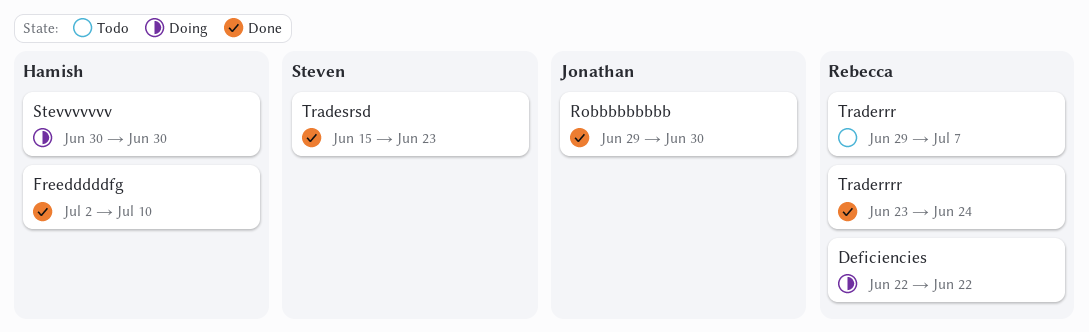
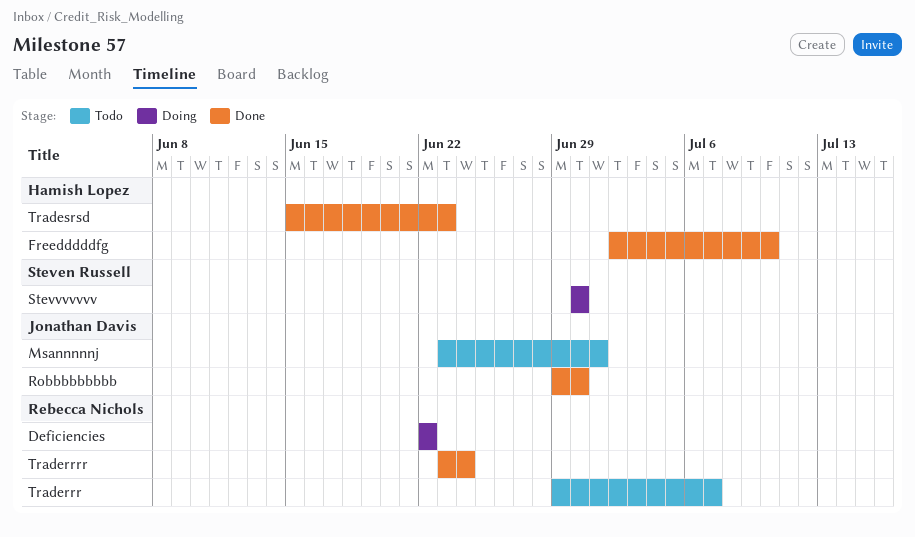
Msannnnnj: none -> present
Stevvvvvvv, owner: Hamish Lopez -> Steven Russell
Tradesrsd, owner: Steven Russell -> Hamish Lopez

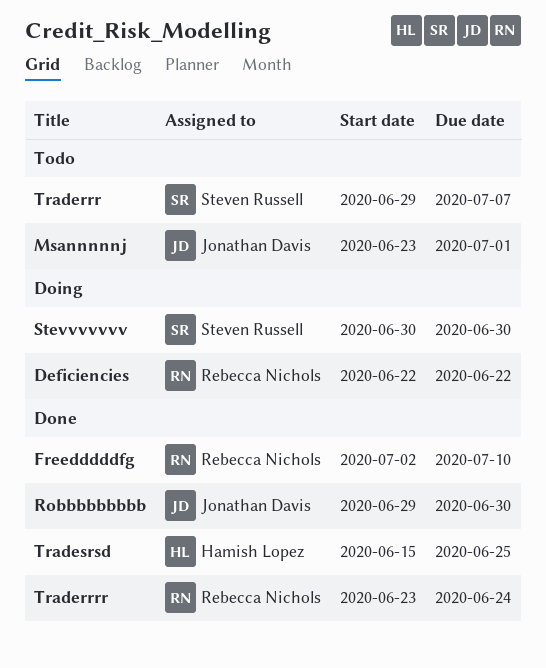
Freedddddfg, owner: Hamish Lopez -> Rebecca Nichols
Traderrr, owner: Rebecca Nichols -> Steven Russell
Tradesrsd, due: Jun 23 -> Jun 25

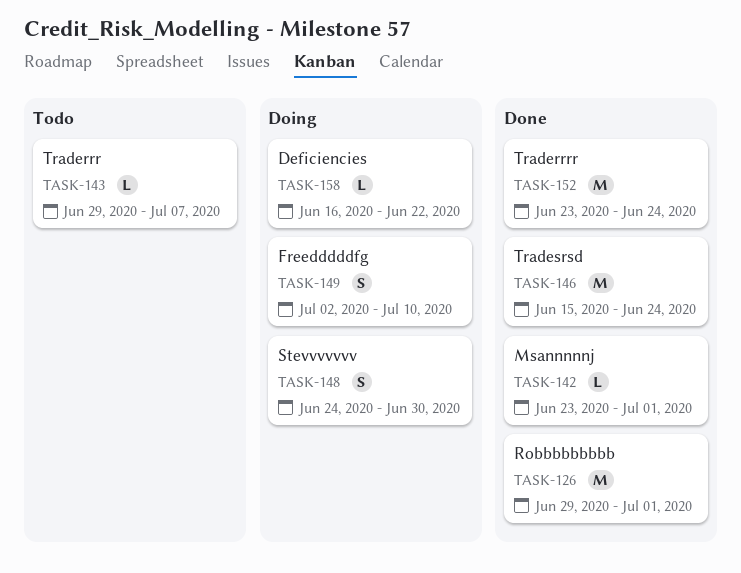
Deficiencies, start: Jun 22 -> Jun 16
Freedddddfg, status: Done -> Doing
Msannnnnj, status: Todo -> Done
Robbbbbbbbb, due: Jun 30 -> Jul 1
Stevvvvvvv, start: Jun 30 -> Jun 24
Tradesrsd, due: Jun 25 -> Jun 24

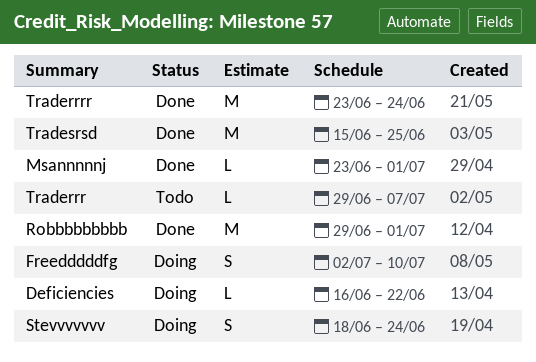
Stevvvvvvv, start: Jun 24 -> Jun 18
Stevvvvvvv, due: Jun 30 -> Jun 24
Tradesrsd, due: Jun 24 -> Jun 25

